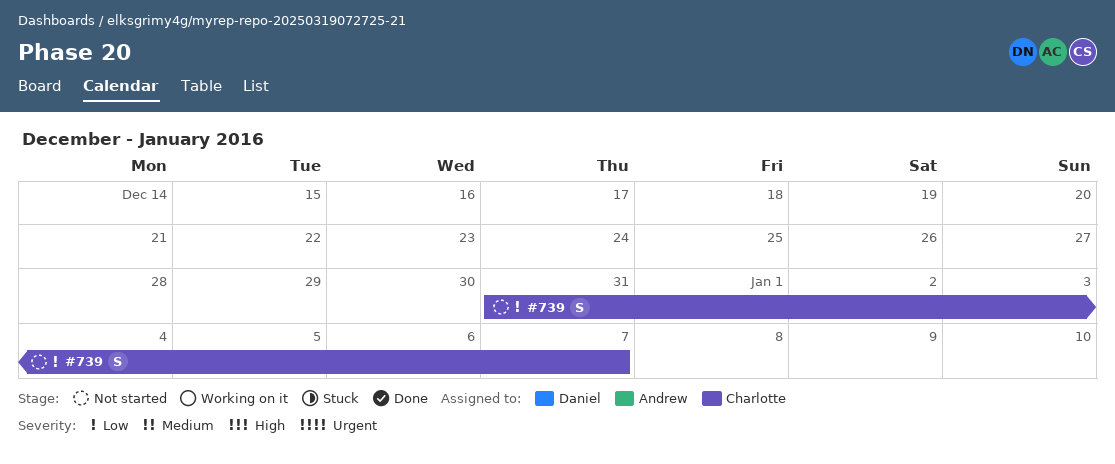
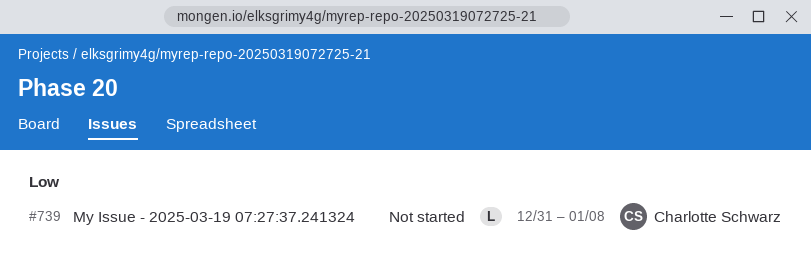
#739, estimate: S -> L
#739, due: Jan 7 -> Jan 8

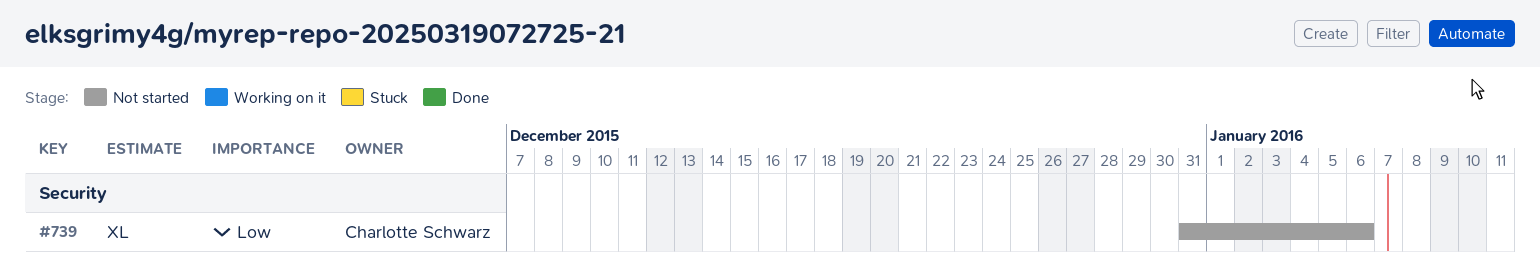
#739, estimate: L -> XL
#739, due: Jan 8 -> Jan 6

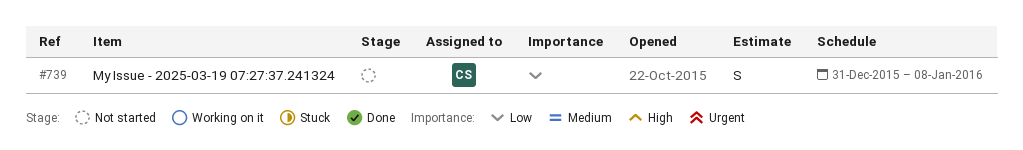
#739, estimate: XL -> S
#739, due: Jan 6 -> Jan 8

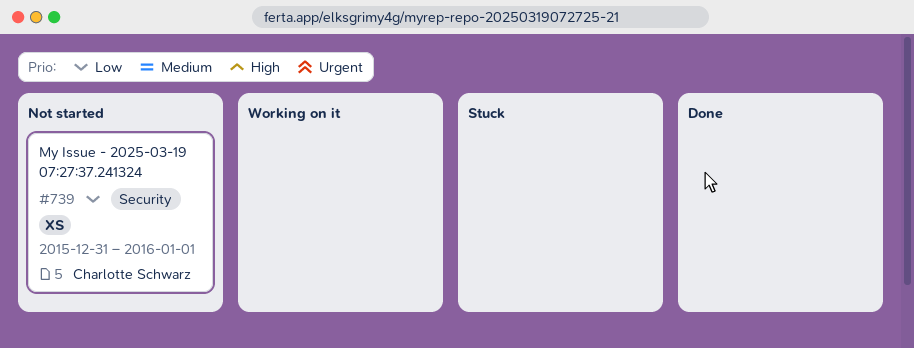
#739, estimate: S -> XS
#739, due: Jan 8 -> Jan 1

